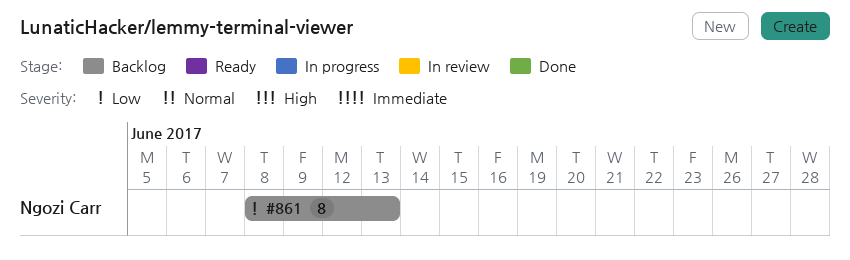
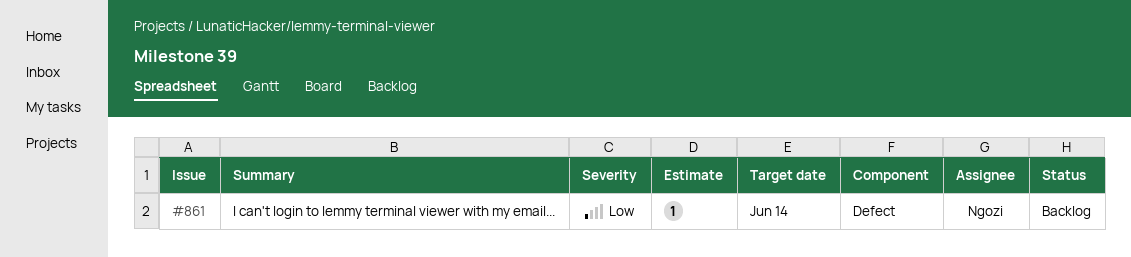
#861, estimate: 8 -> 1
#861, due: Jun 13 -> Jun 14

